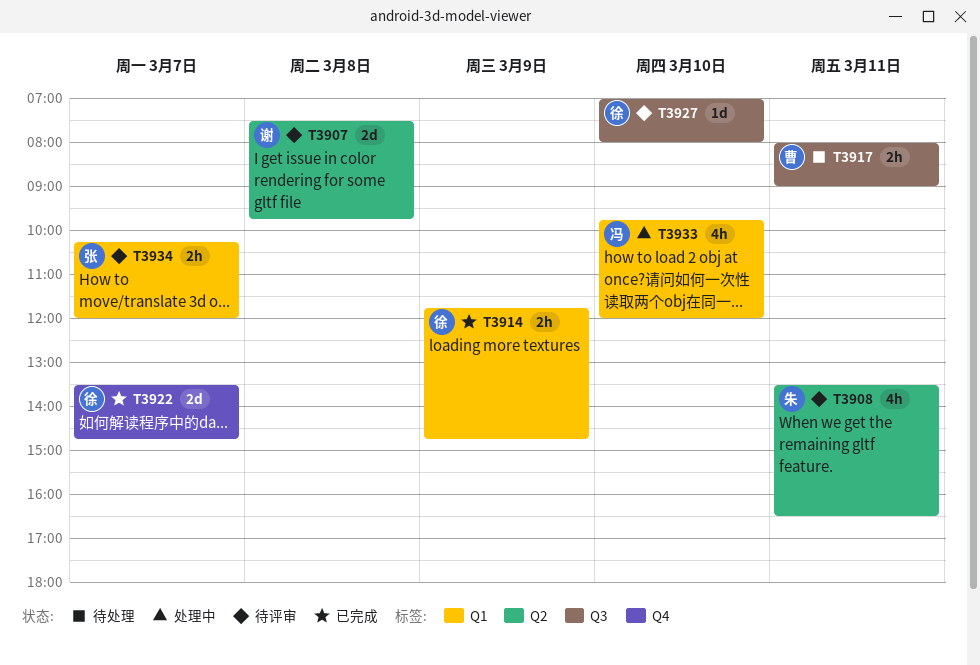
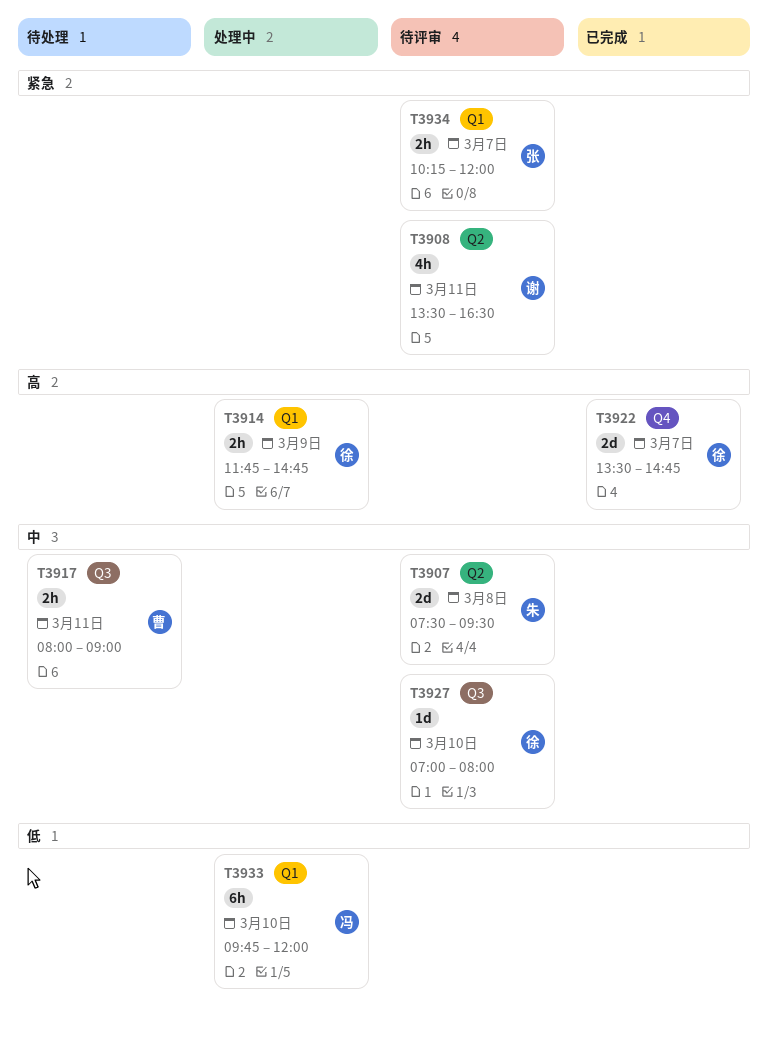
T3907, owner: 谢 -> 朱
T3907, ends: 09:45 -> 09:30
T3908, owner: 朱 -> 谢
T3914, status: 已完成 -> 处理中
T3933, estimate: 4h -> 6h

